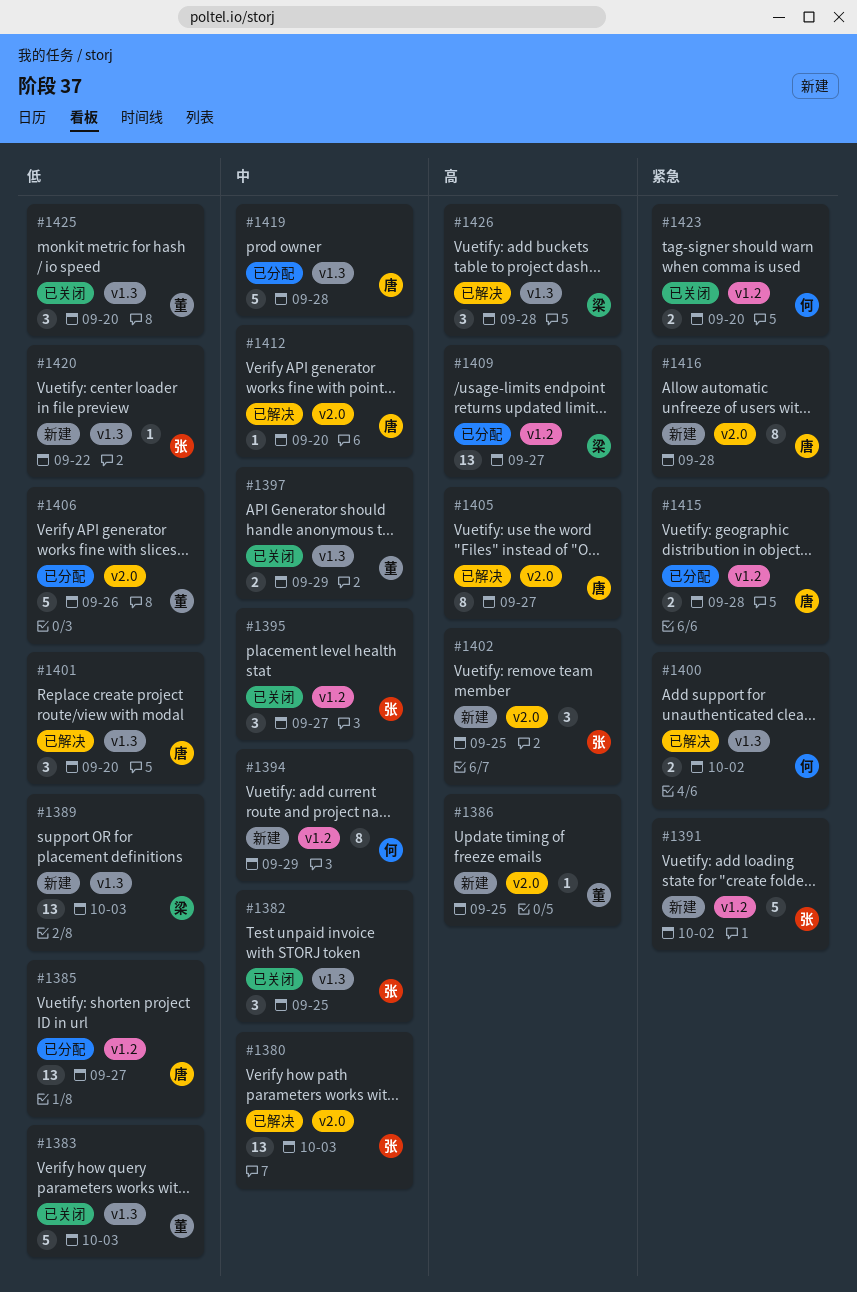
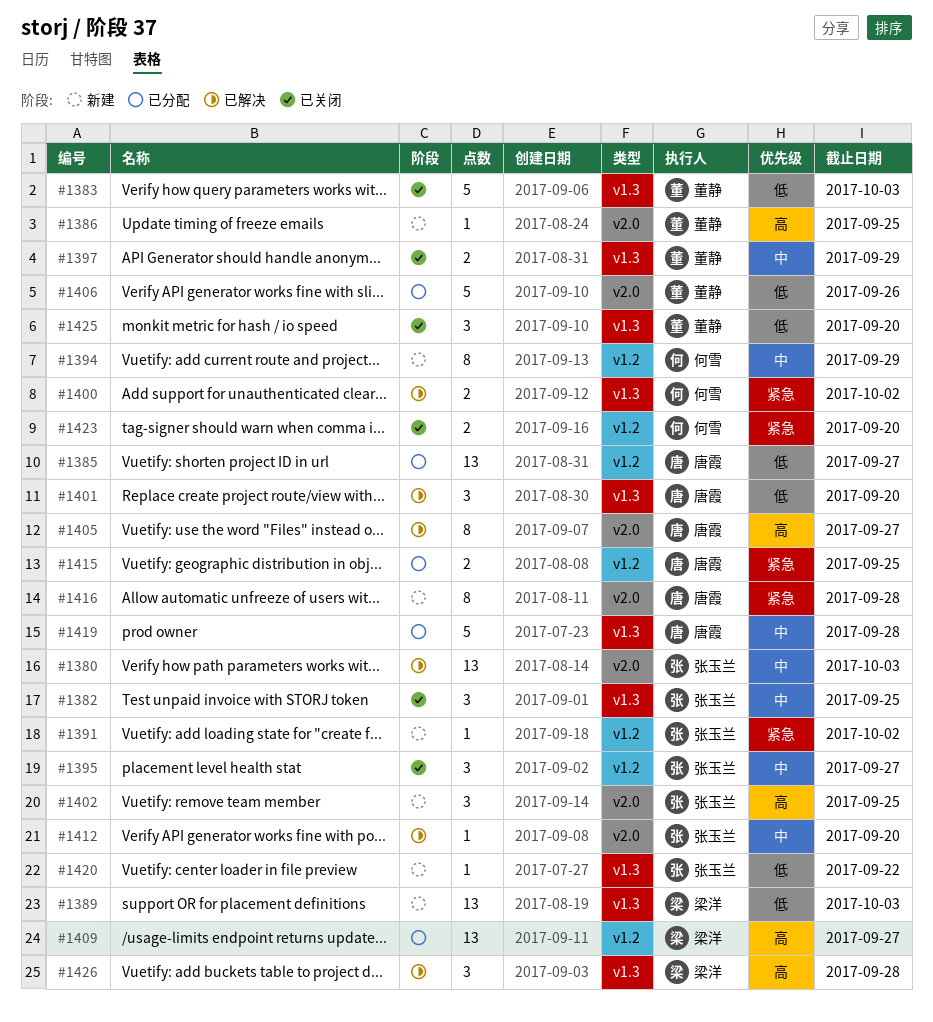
#1391, estimate: 5 -> 1
#1412, owner: 唐霞 -> 张玉兰
#1415, due: Sep 28 -> Sep 25

